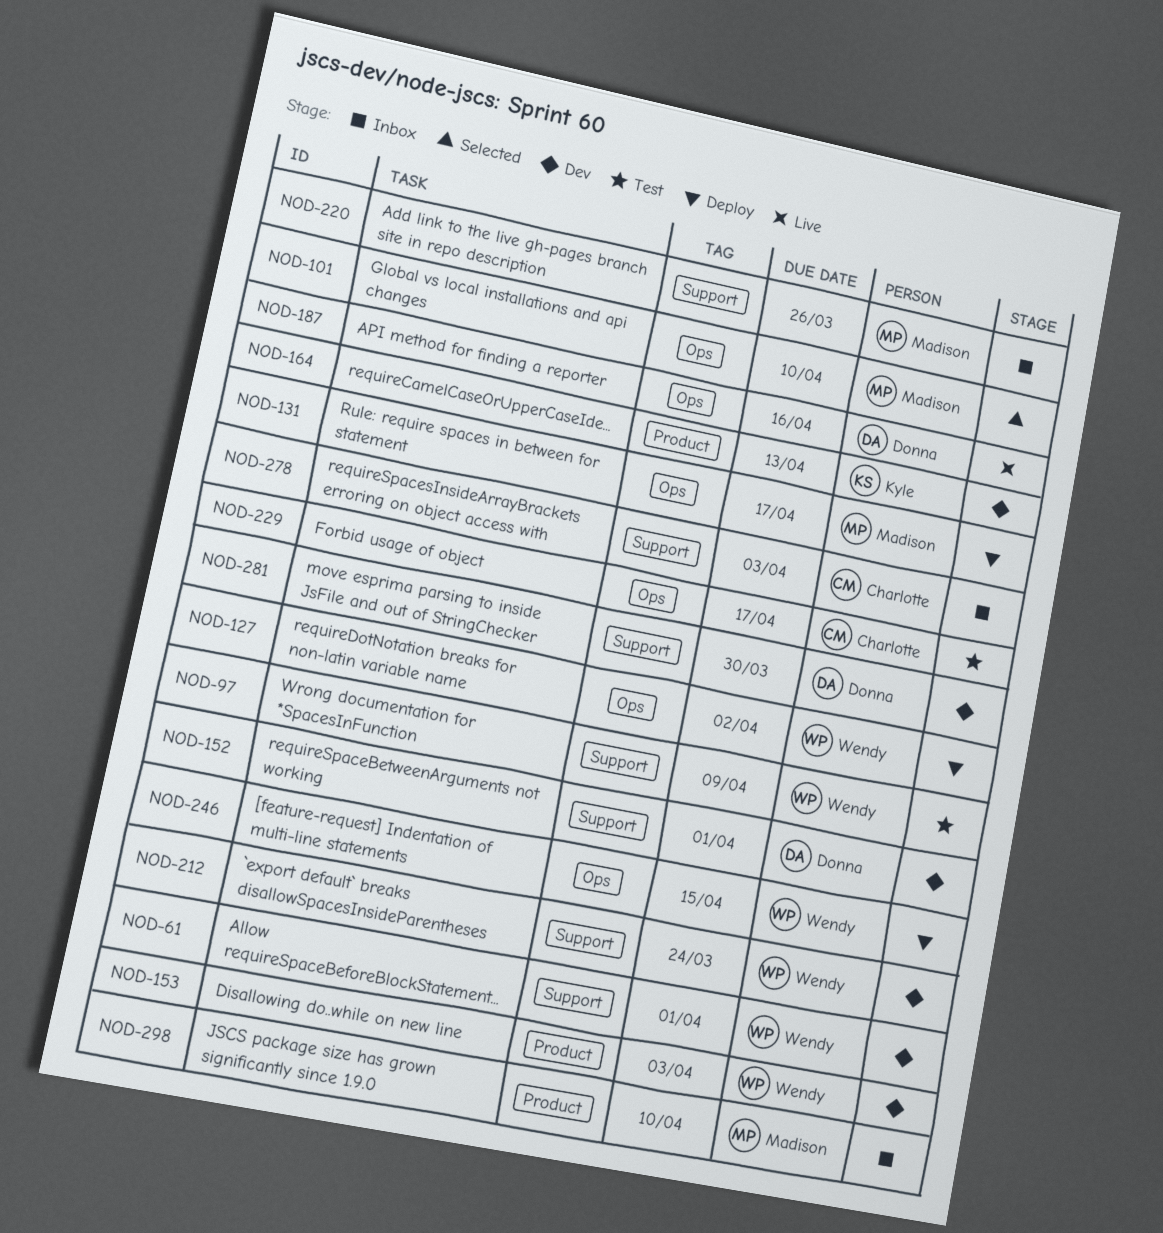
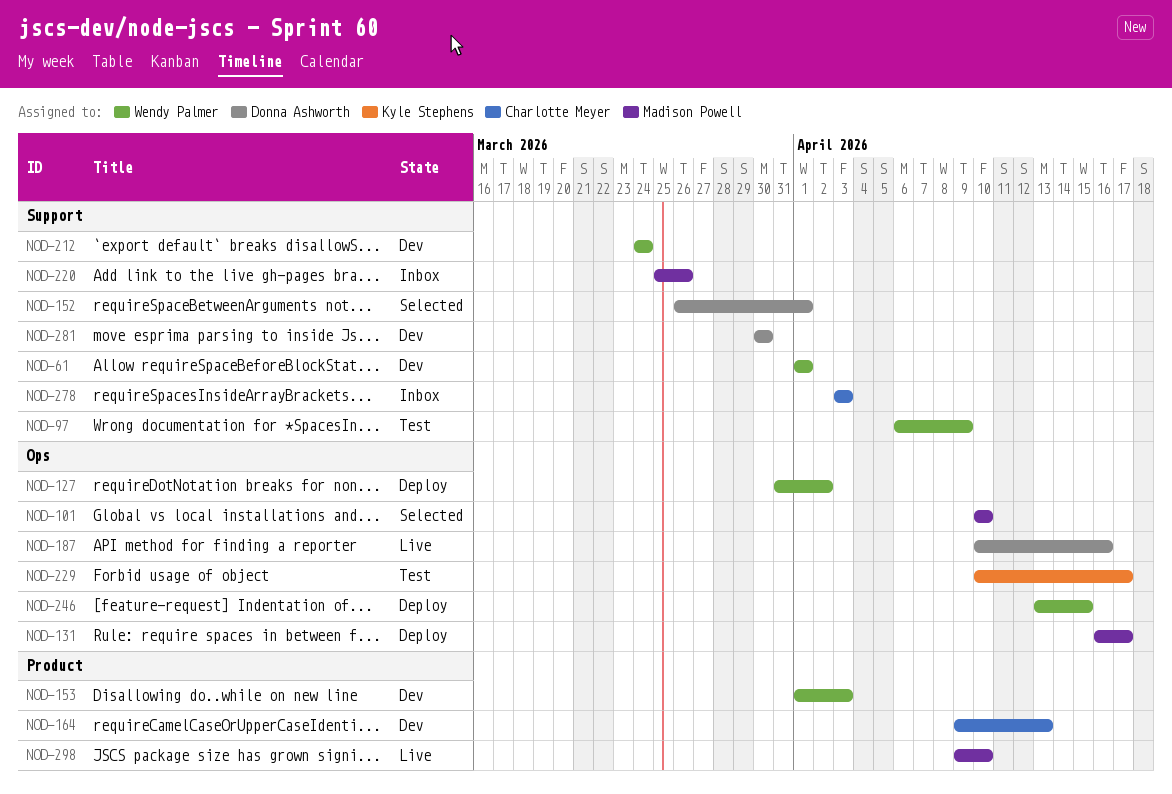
NOD-152, status: Dev -> Selected
NOD-164, owner: Kyle Stephens -> Charlotte Meyer
NOD-229, owner: Charlotte Meyer -> Kyle Stephens
NOD-298, status: Inbox -> Live

